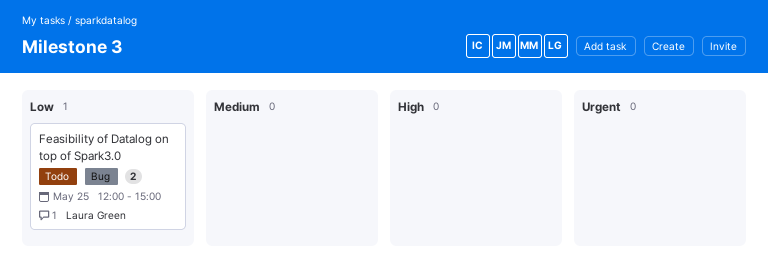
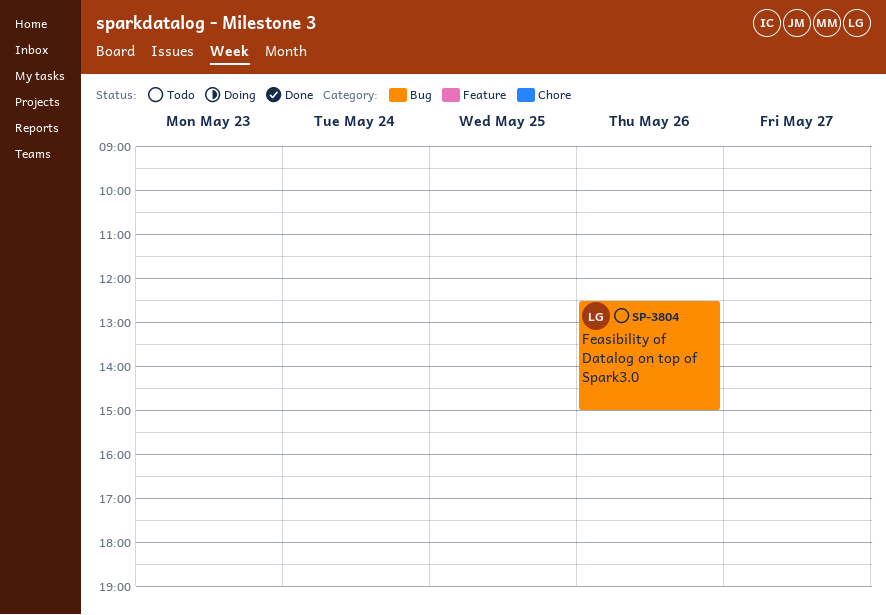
Feasibility of Datalog on top of Spark3.0, day: May 25 -> May 26
Feasibility of Datalog on top of Spark3.0, begins: 12:00 -> 12:30

